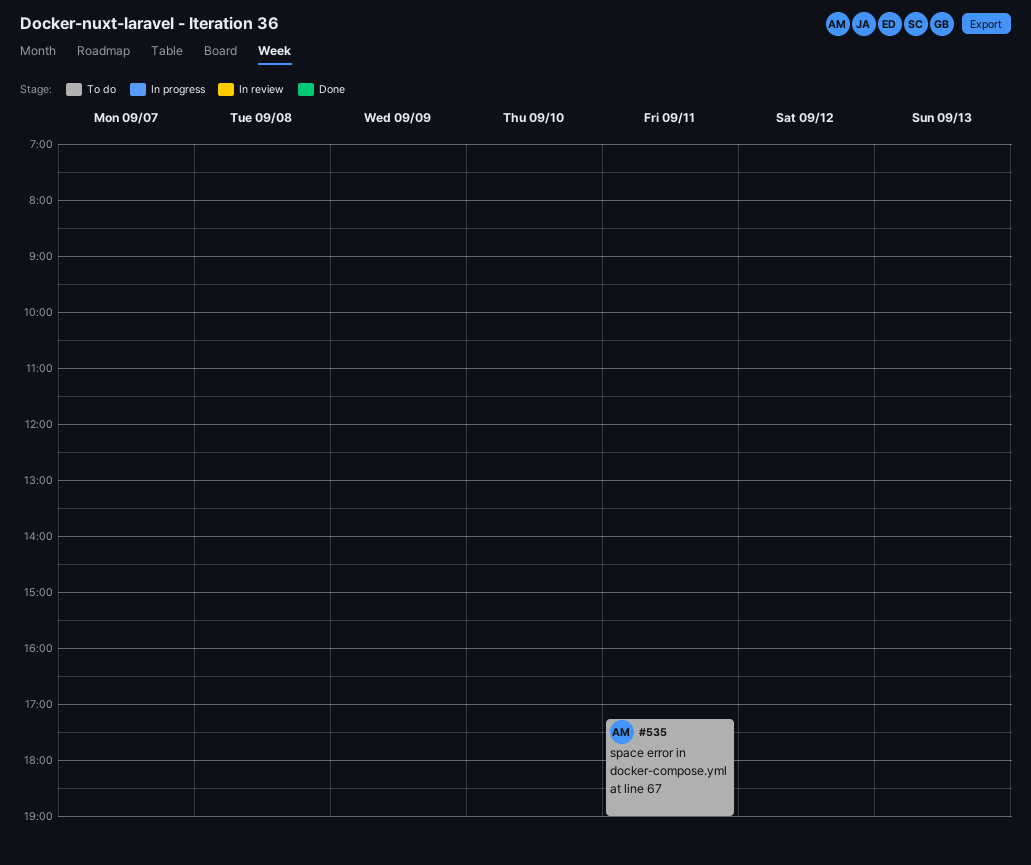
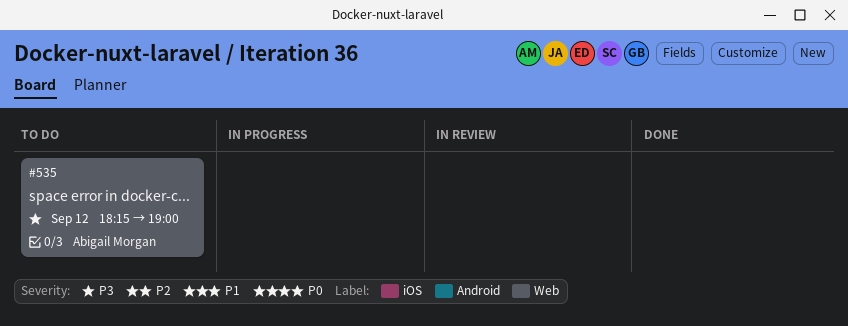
#535, day: Sep 11 -> Sep 12
#535, begins: 17:15 -> 18:15

